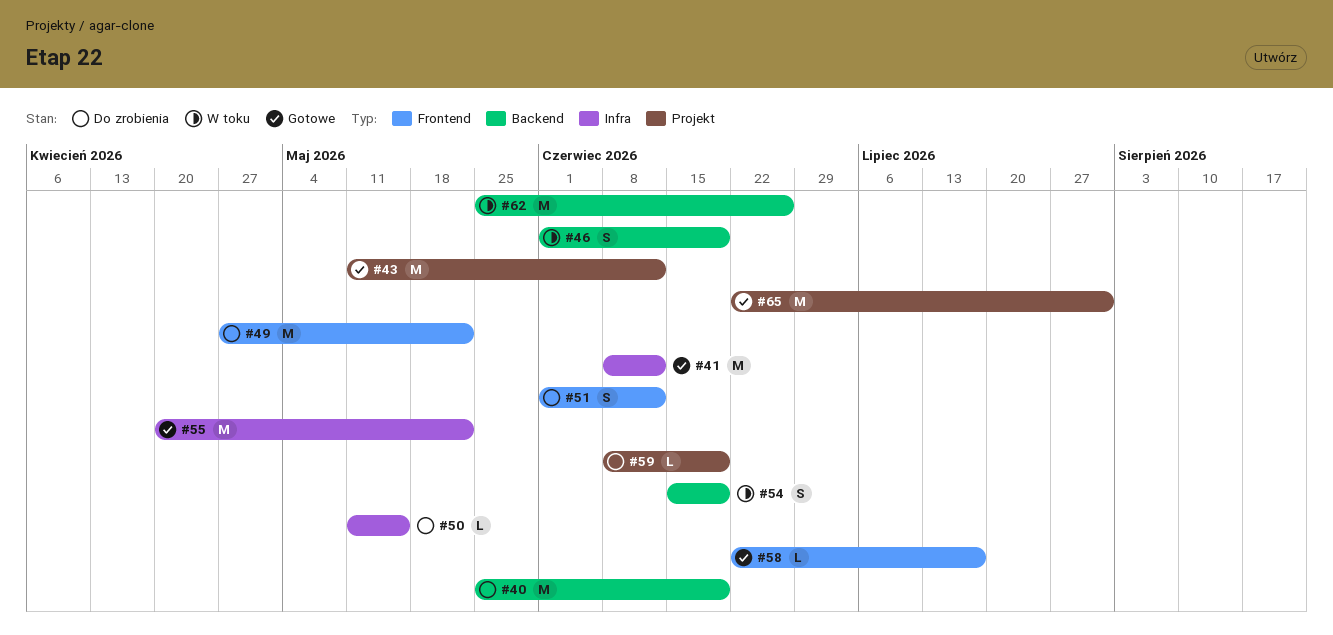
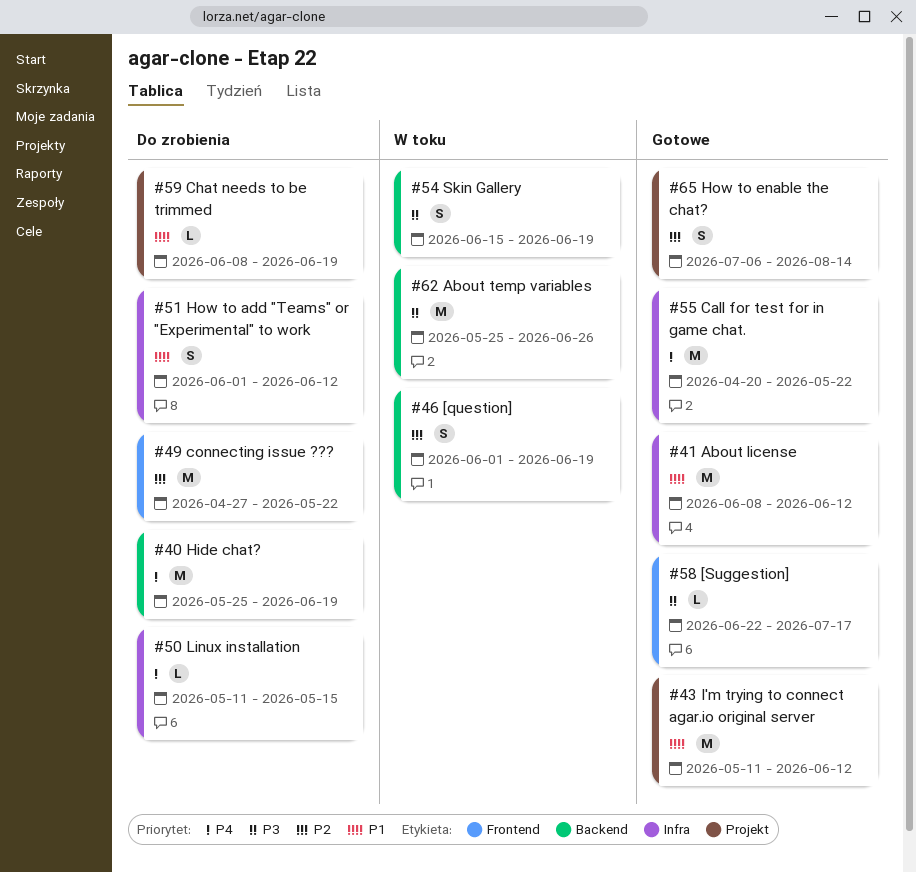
#51, label: Frontend -> Infra
#65, estimate: M -> S
#65, start: Jun 22 -> Jul 6
#65, due: Jul 31 -> Aug 14

